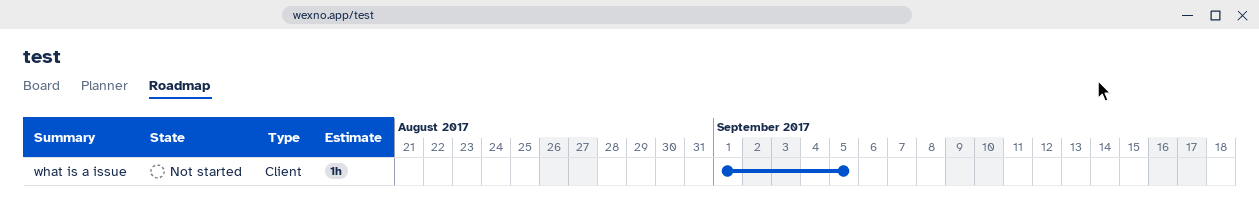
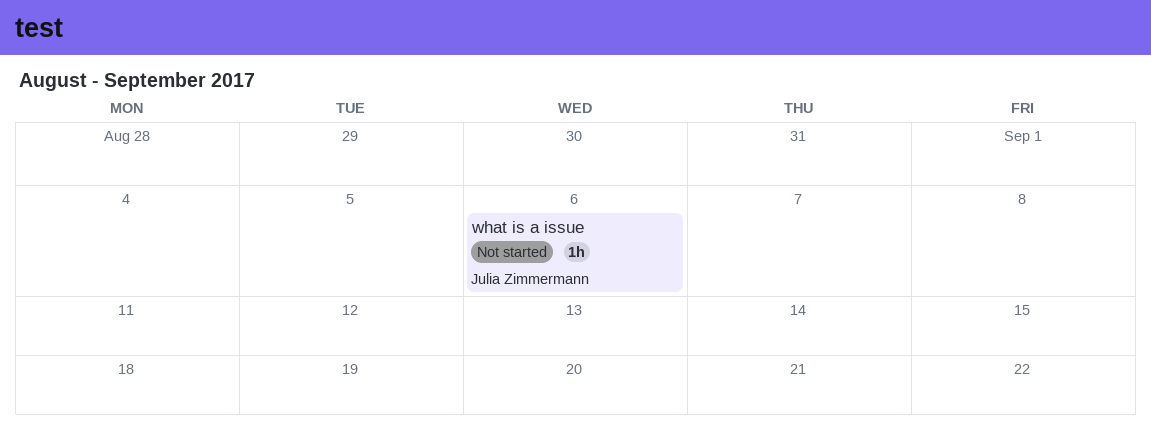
what is a issue, due: Sep 5 -> Sep 6

